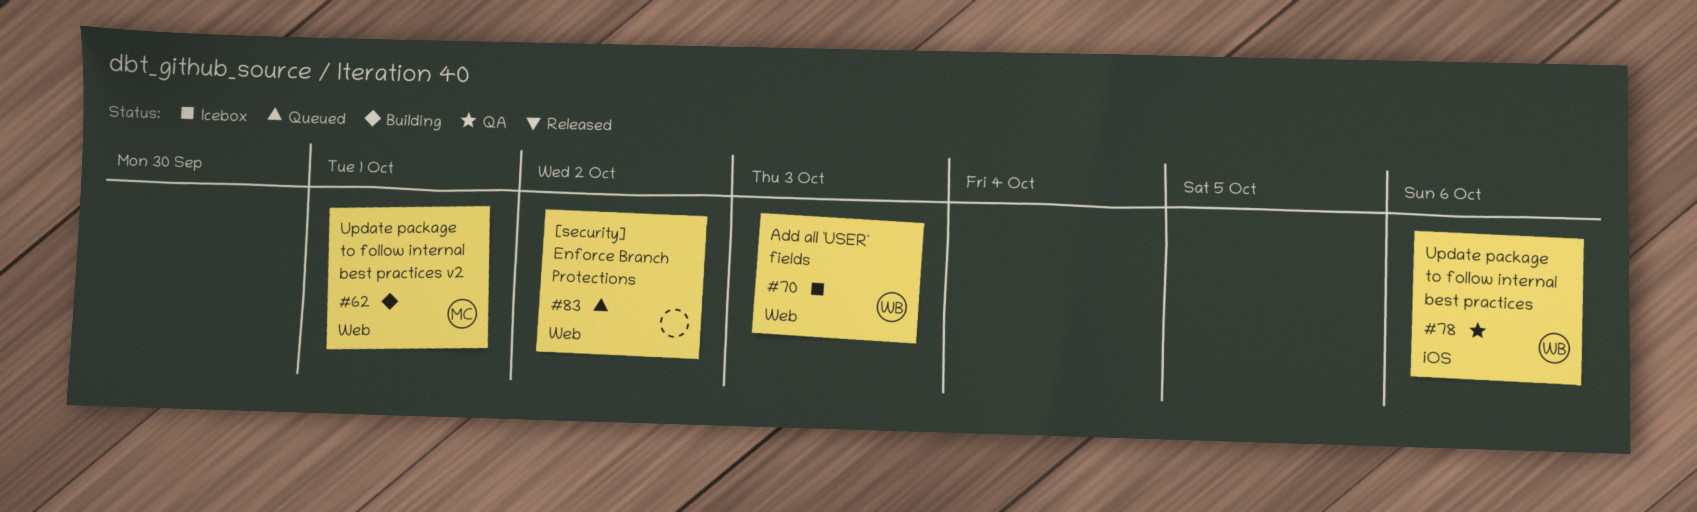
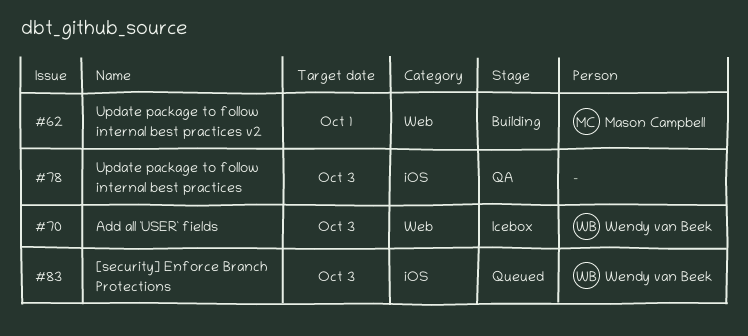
#78, owner: Wendy van Beek -> none
#78, due: Oct 6 -> Oct 3
#83, owner: none -> Wendy van Beek
#83, label: Web -> iOS
#83, due: Oct 2 -> Oct 3

